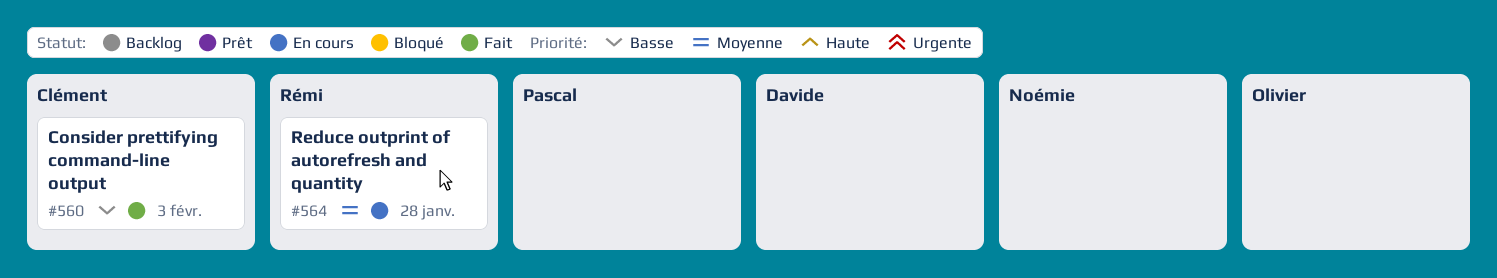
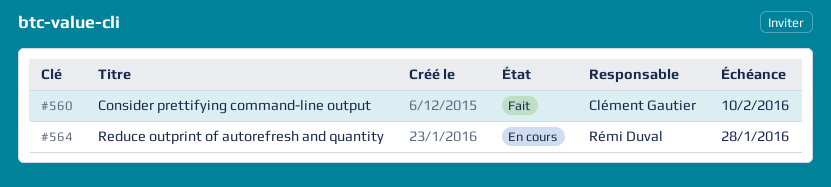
#560, due: Feb 3 -> Feb 10

